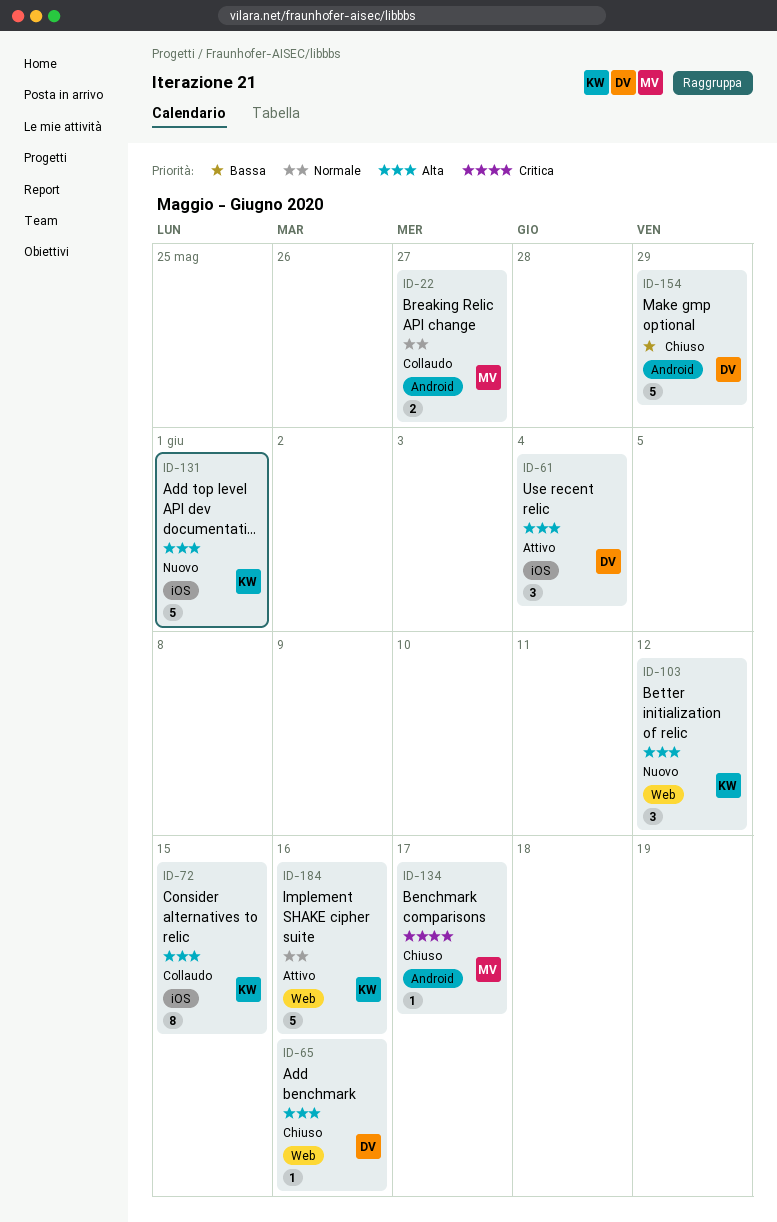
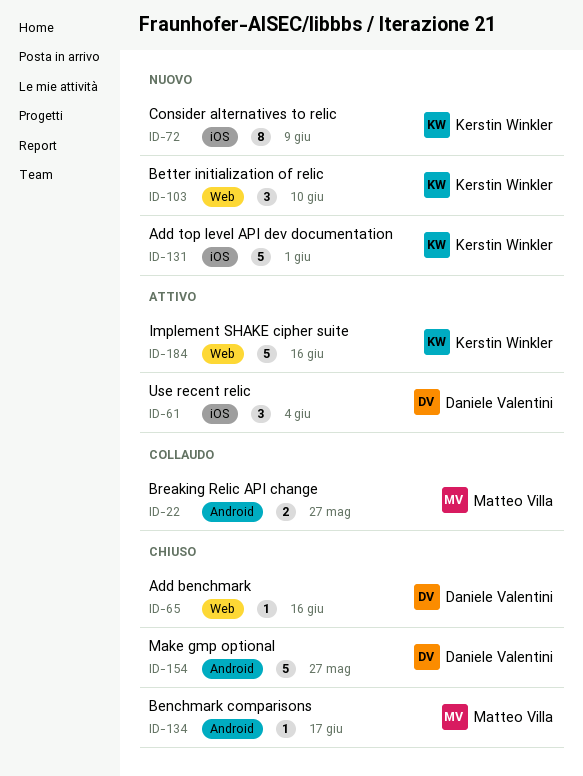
ID-72, status: Collaudo -> Nuovo
ID-72, due: Jun 15 -> Jun 9
ID-103, due: Jun 12 -> Jun 10
ID-154, due: May 29 -> May 27

